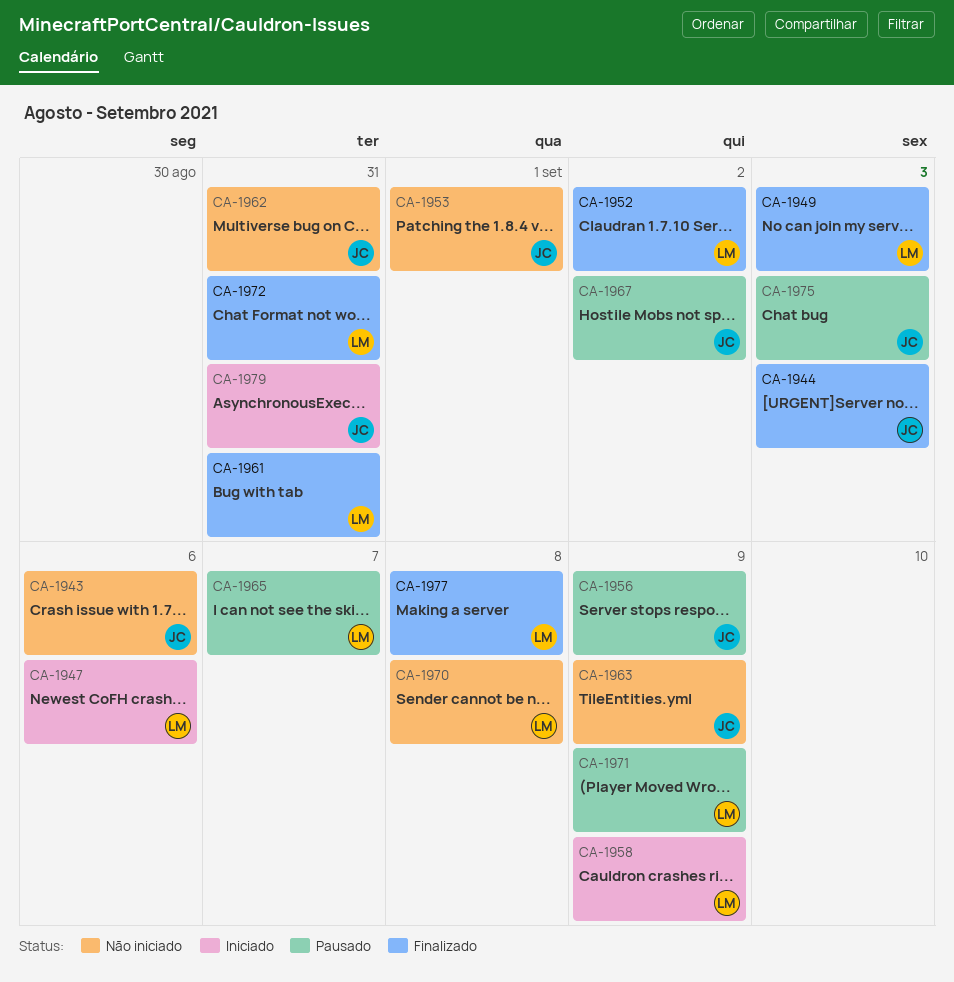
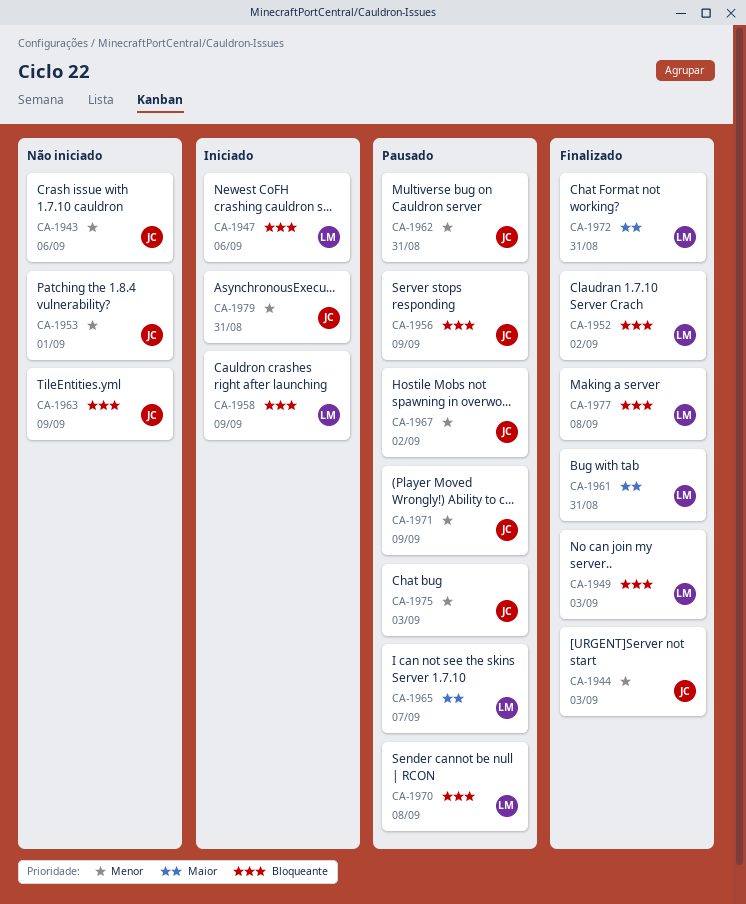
CA-1962, status: Não iniciado -> Pausado
CA-1970, status: Não iniciado -> Pausado
CA-1971, owner: LM -> JC

